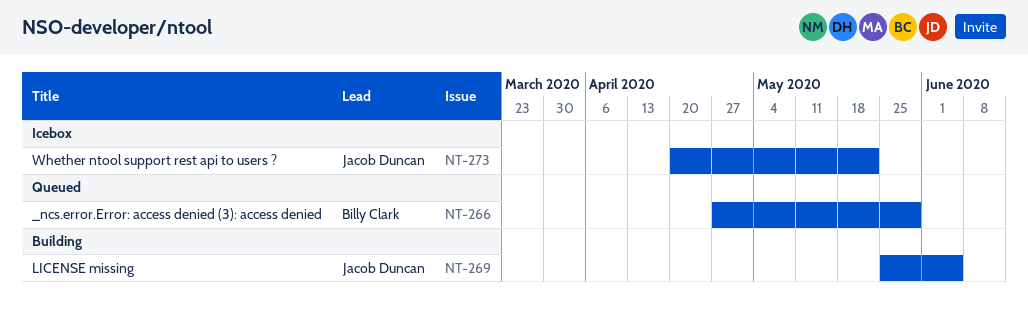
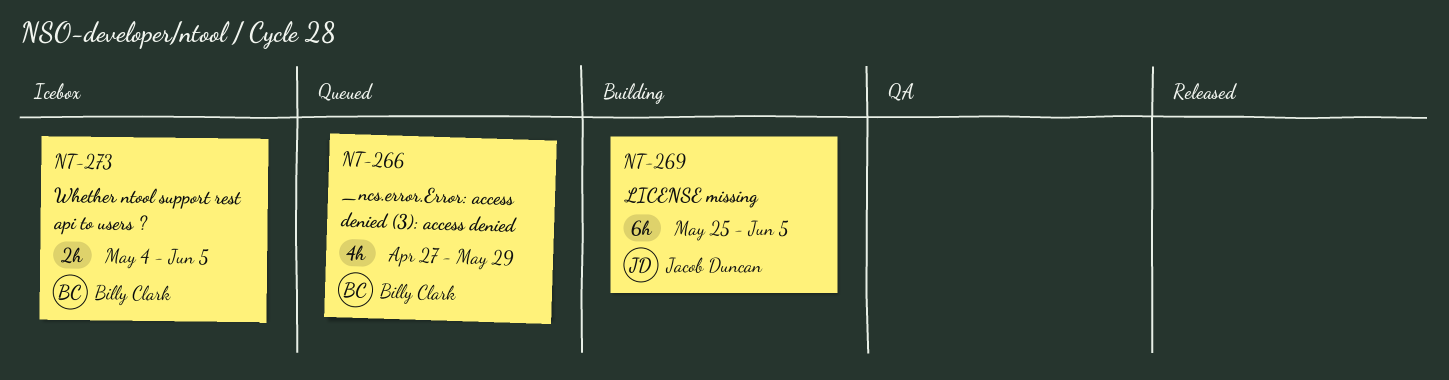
NT-273, owner: Jacob Duncan -> Billy Clark
NT-273, start: Apr 20 -> May 4
NT-273, due: May 22 -> Jun 5

